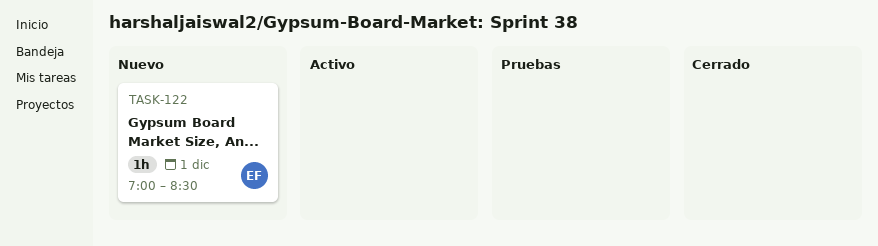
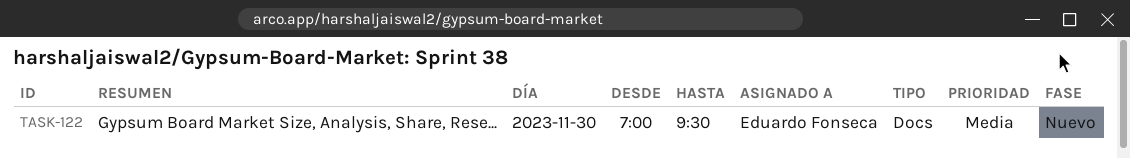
TASK-122, day: Dec 1 -> Nov 30
TASK-122, ends: 08:30 -> 09:30

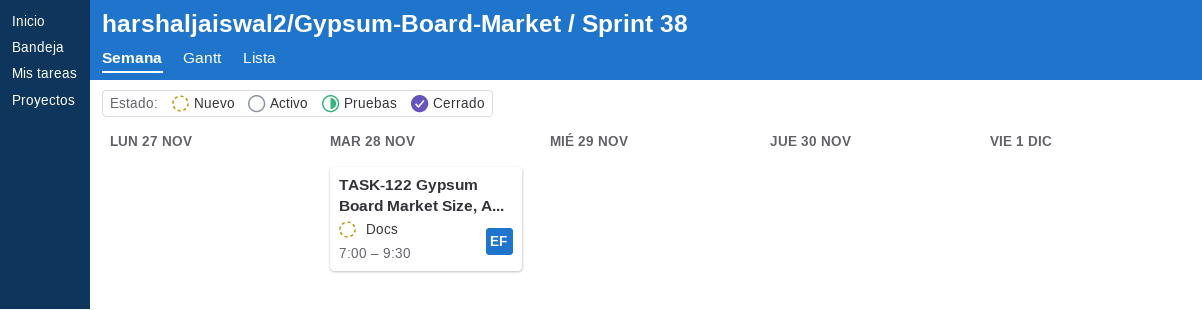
TASK-122, day: Nov 30 -> Nov 28

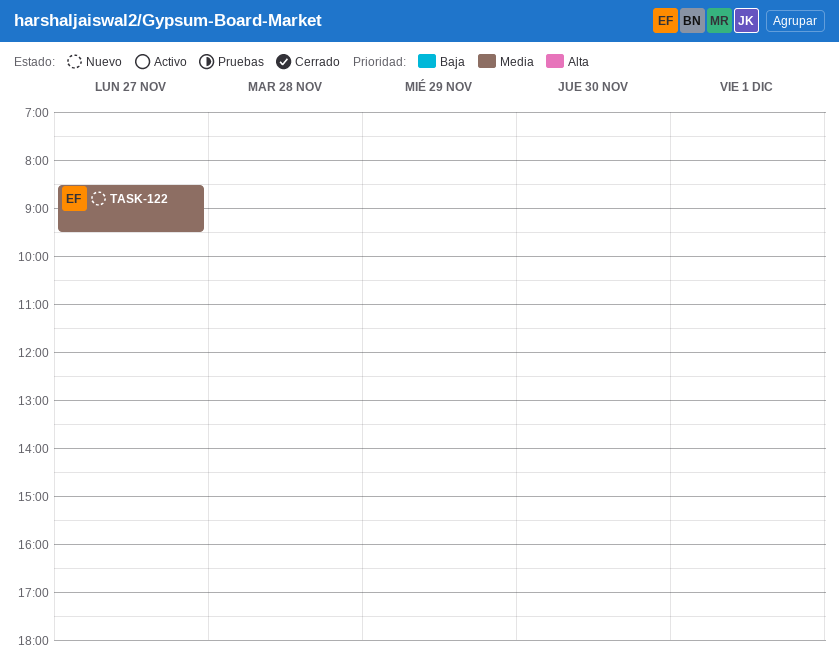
TASK-122, day: Nov 28 -> Nov 27
TASK-122, begins: 07:00 -> 08:30

